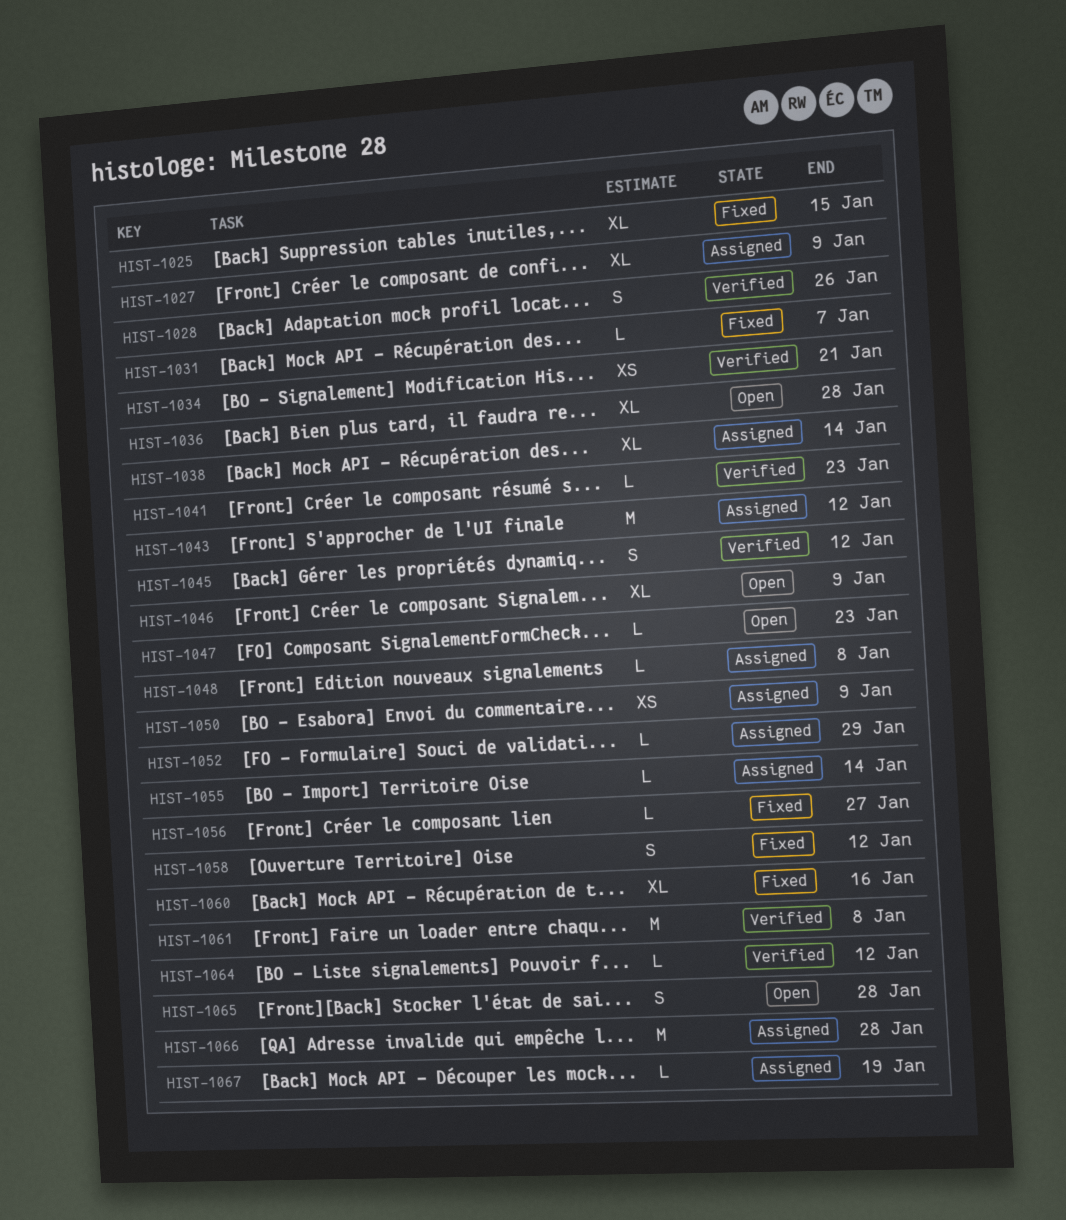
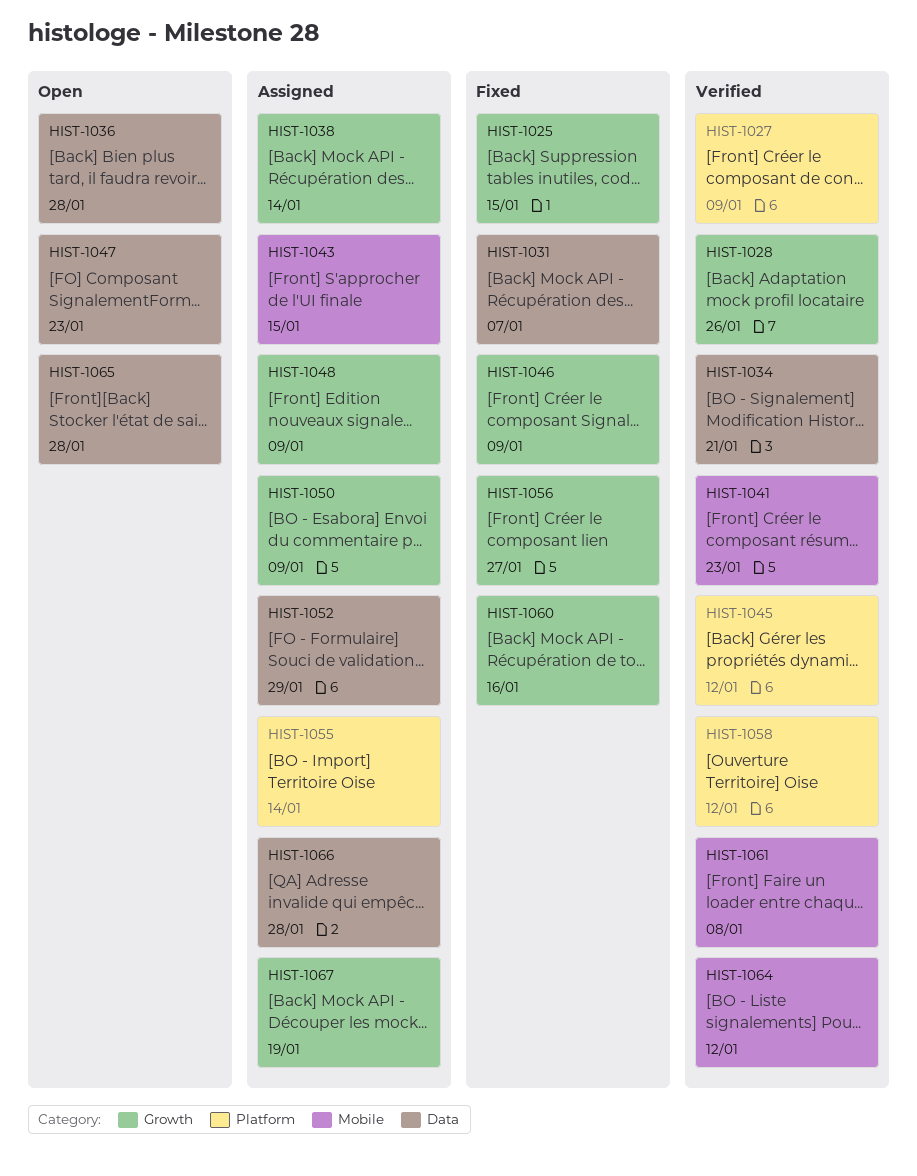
HIST-1027, status: Assigned -> Verified
HIST-1043, due: Jan 12 -> Jan 15
HIST-1046, status: Open -> Fixed
HIST-1048, due: Jan 8 -> Jan 9
HIST-1058, status: Fixed -> Verified

